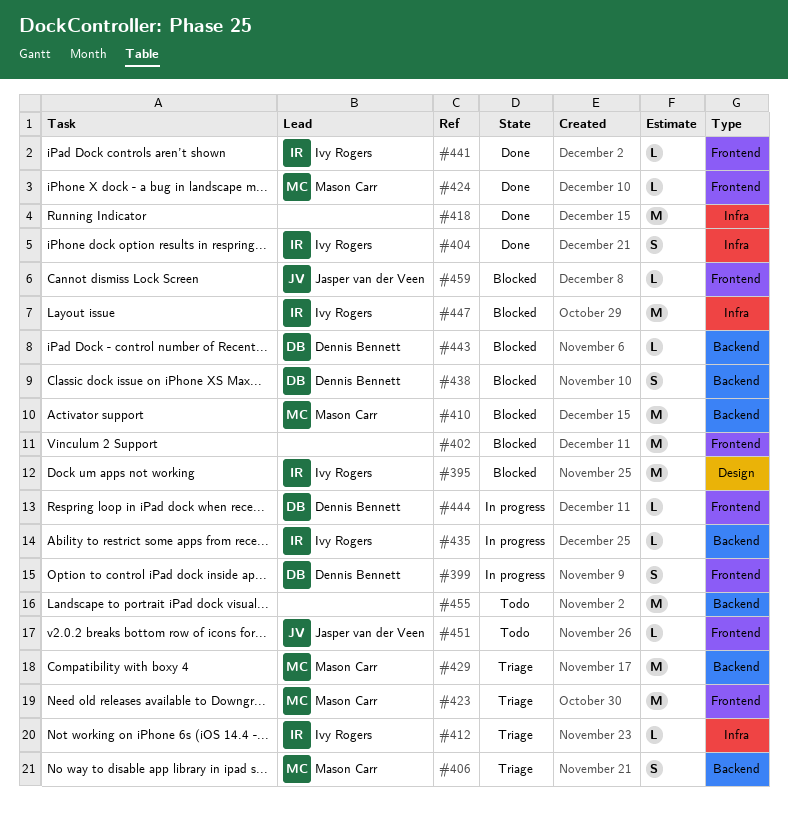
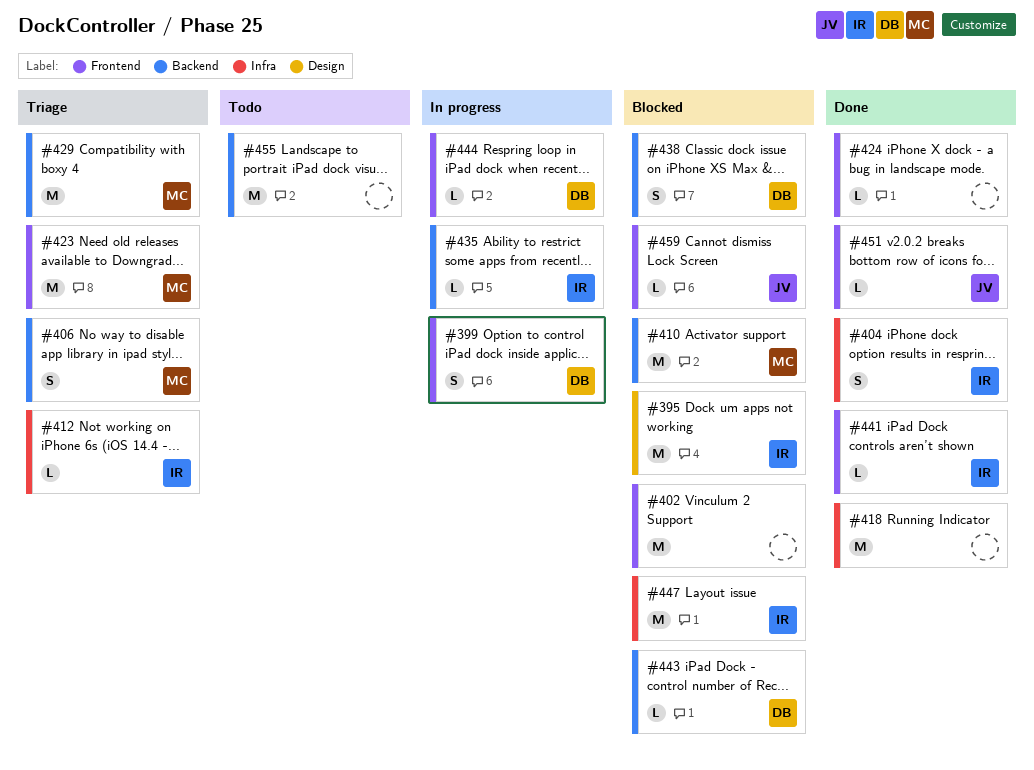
#424, owner: Mason Carr -> none
#451, status: Todo -> Done

